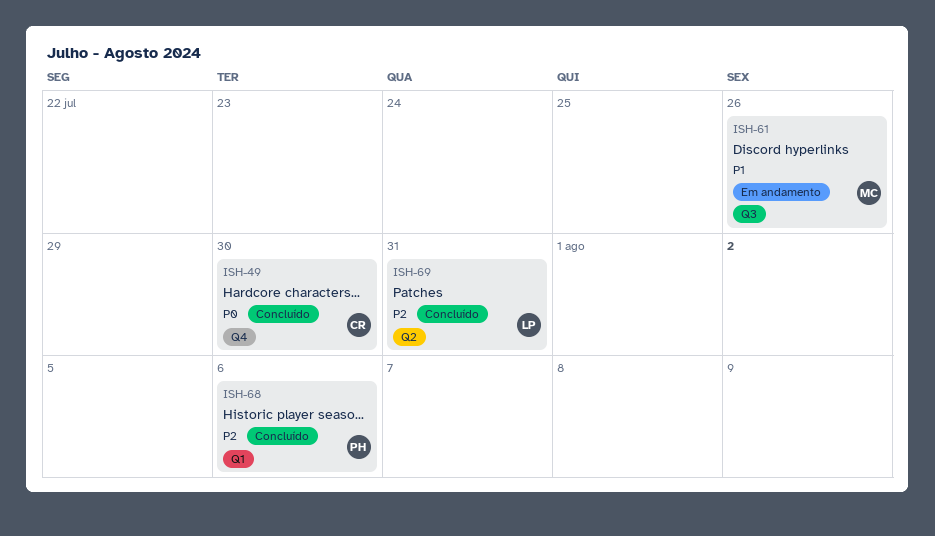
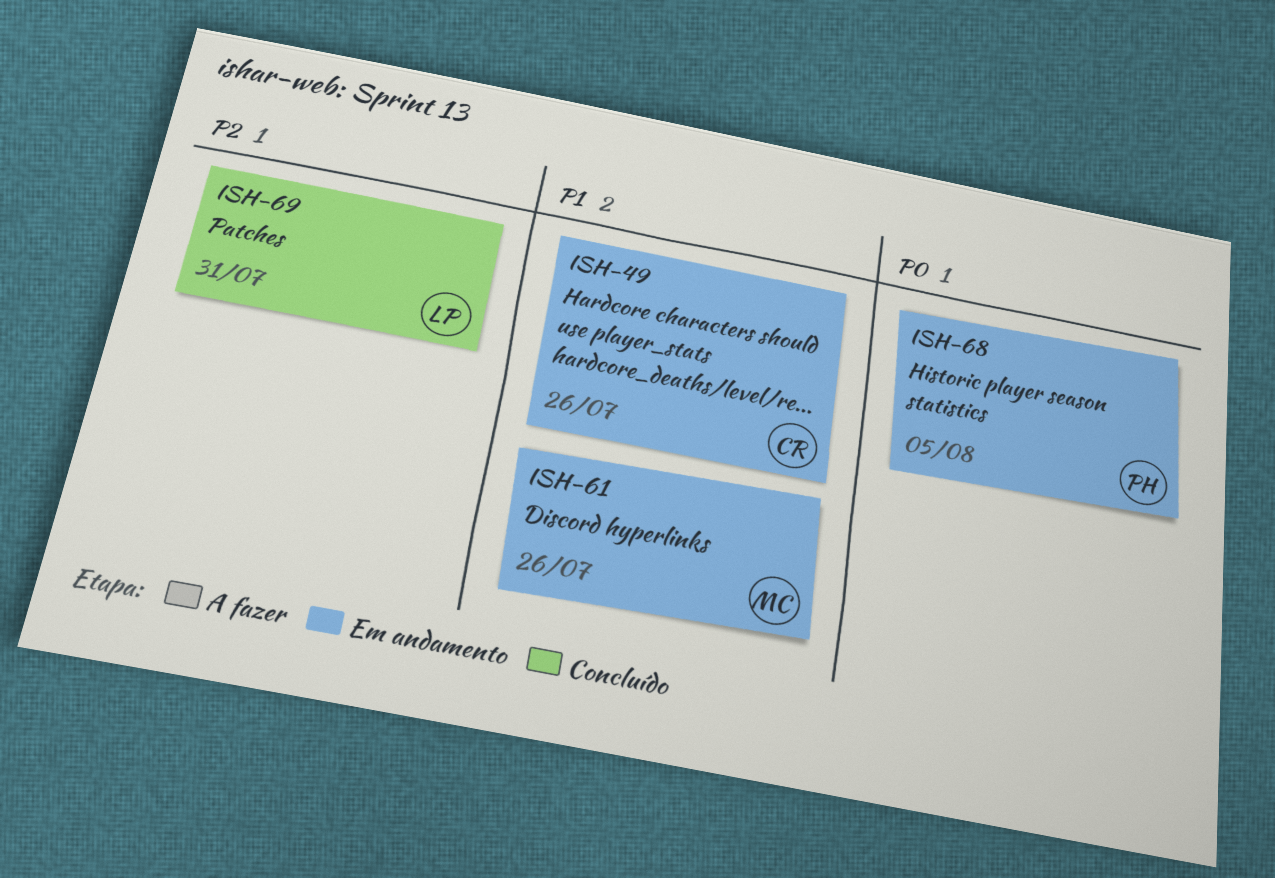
ISH-49, status: Concluído -> Em andamento
ISH-49, priority: P0 -> P1
ISH-49, due: Jul 30 -> Jul 26
ISH-68, status: Concluído -> Em andamento
ISH-68, priority: P2 -> P0
ISH-68, due: Aug 6 -> Aug 5

